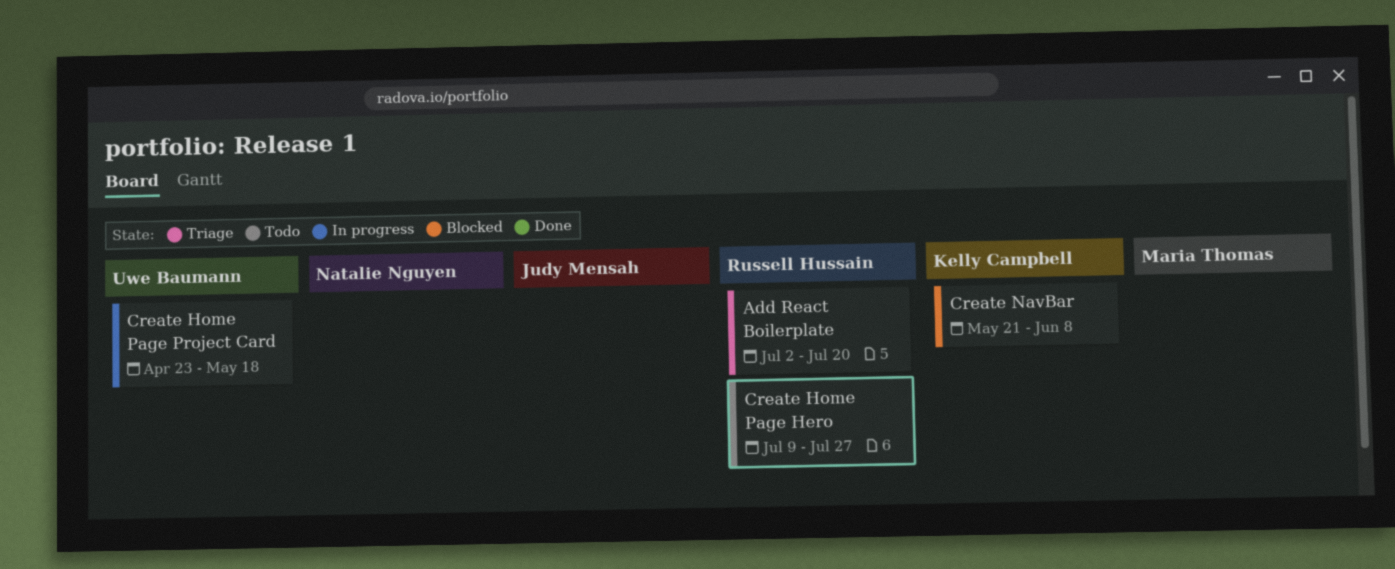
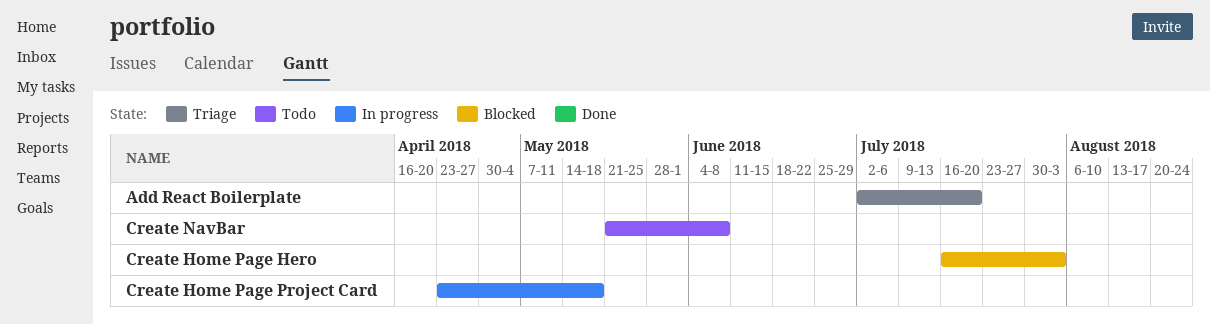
Create Home Page Hero, status: Todo -> Blocked
Create Home Page Hero, start: Jul 9 -> Jul 16
Create Home Page Hero, due: Jul 27 -> Aug 3
Create NavBar, status: Blocked -> Todo

